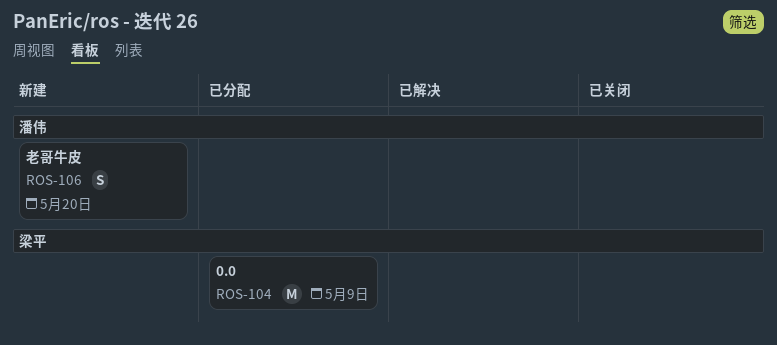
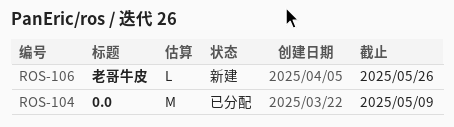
ROS-106, estimate: S -> L
ROS-106, due: May 20 -> May 26

